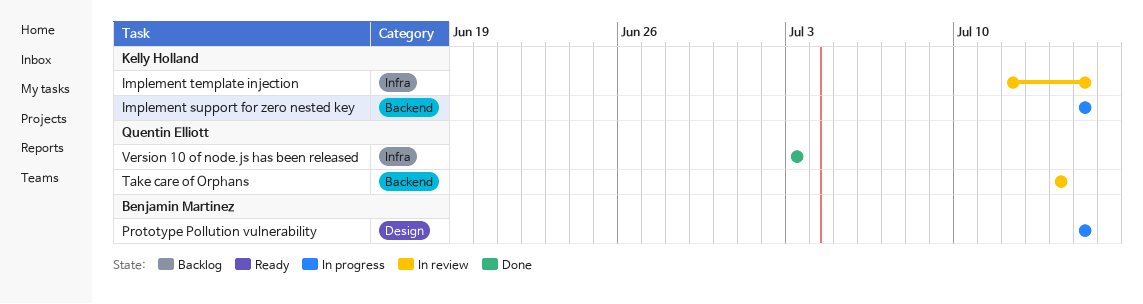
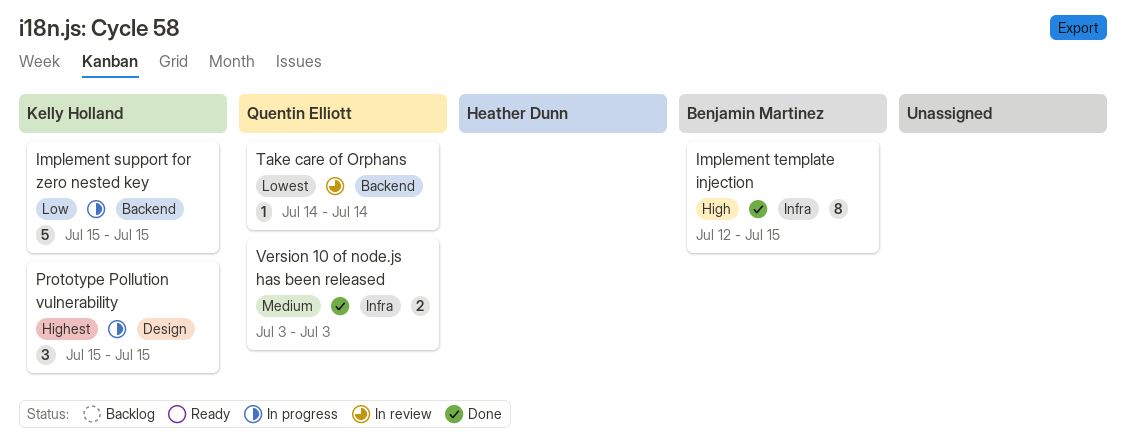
Implement template injection, status: In review -> Done
Implement template injection, owner: Kelly Holland -> Benjamin Martinez
Prototype Pollution vulnerability, owner: Benjamin Martinez -> Kelly Holland

